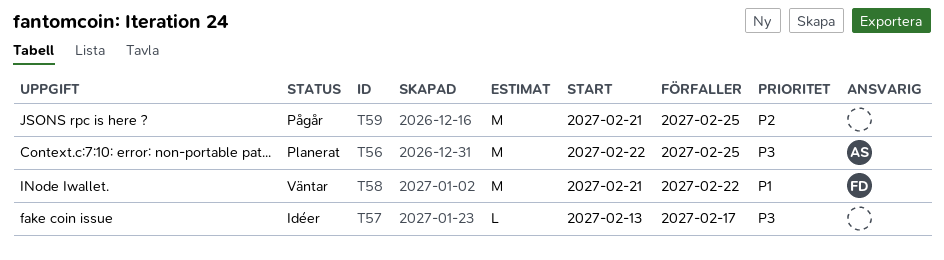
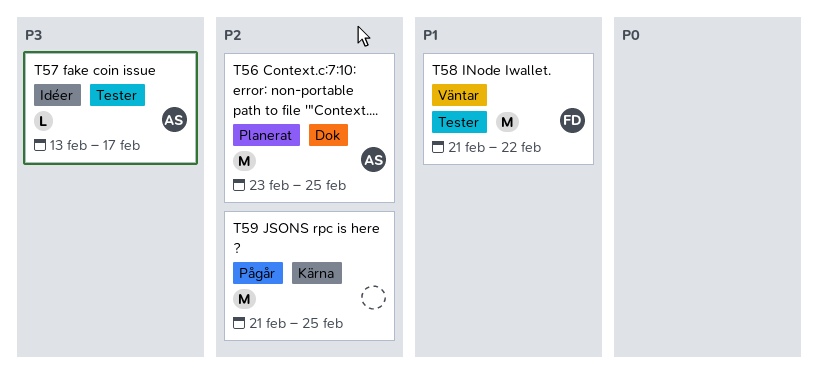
T56, priority: P3 -> P2
T56, start: Feb 22 -> Feb 23
T57, owner: none -> AS

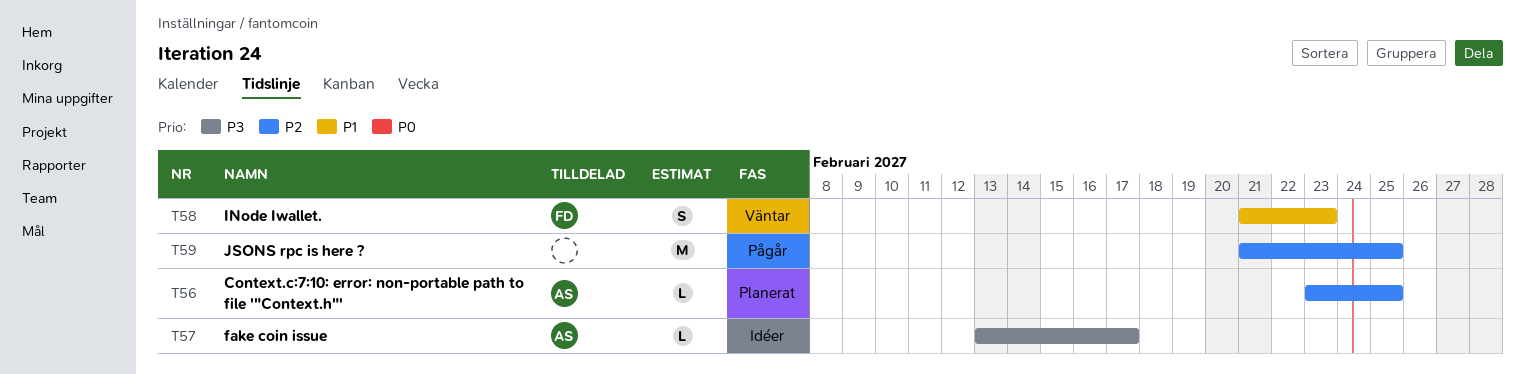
T56, estimate: M -> L
T58, estimate: M -> S
T58, due: Feb 22 -> Feb 23

